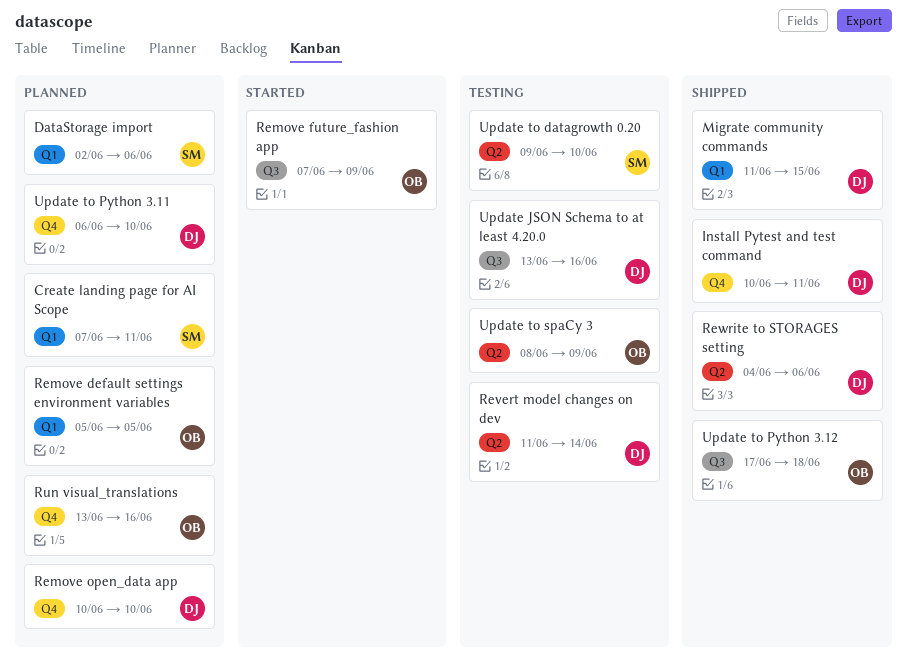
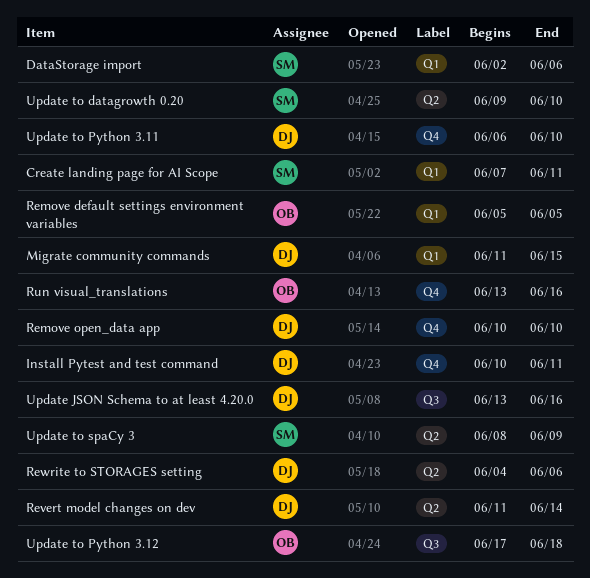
Remove future_fashion app: present -> none
Update to spaCy 3, owner: OB -> SM

